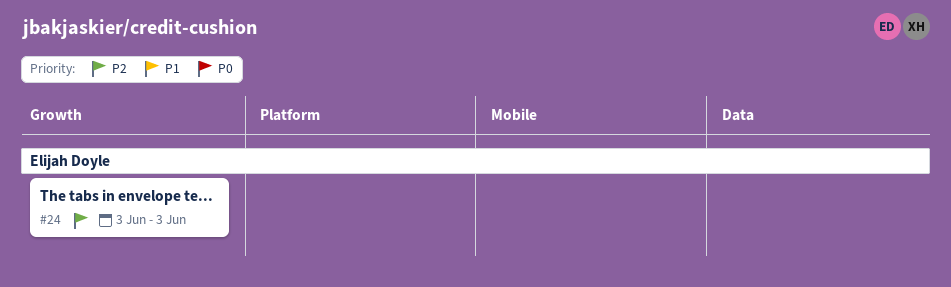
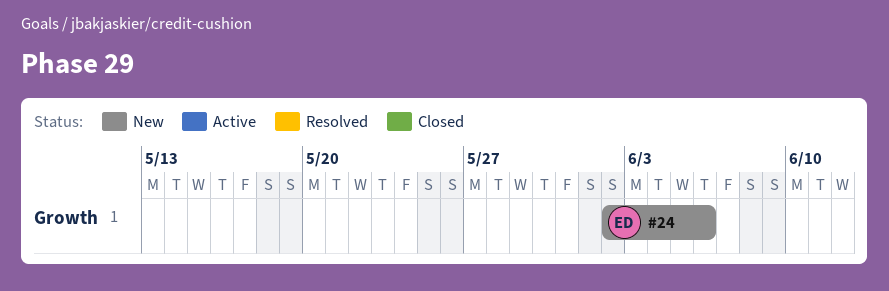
#24, start: Jun 3 -> Jun 2
#24, due: Jun 3 -> Jun 6

